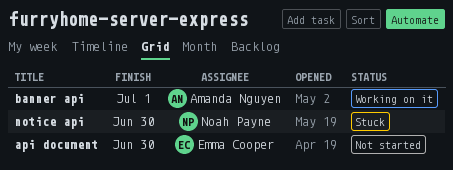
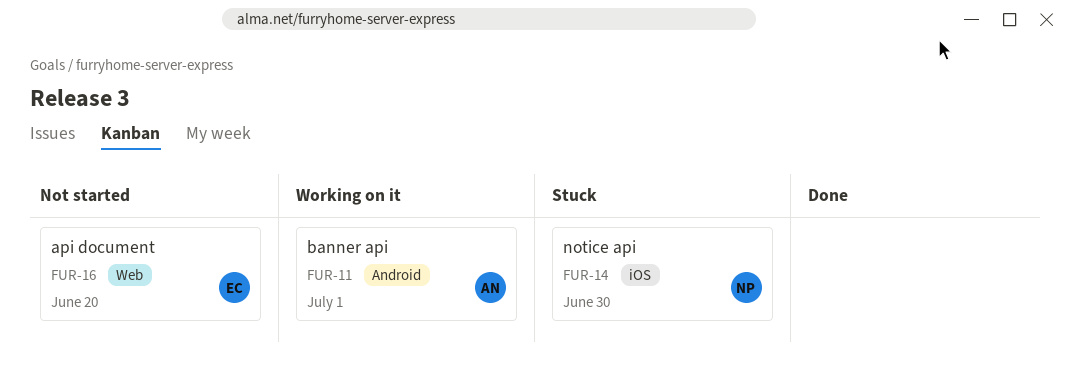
api document, due: Jun 30 -> Jun 20

